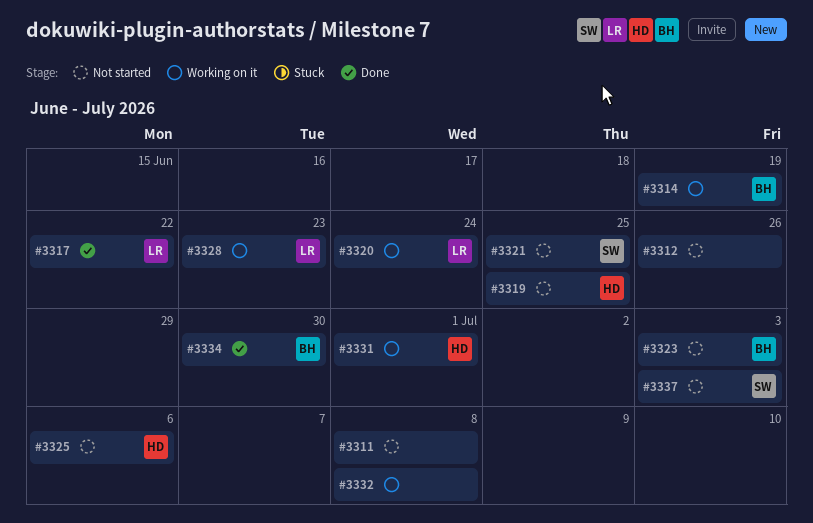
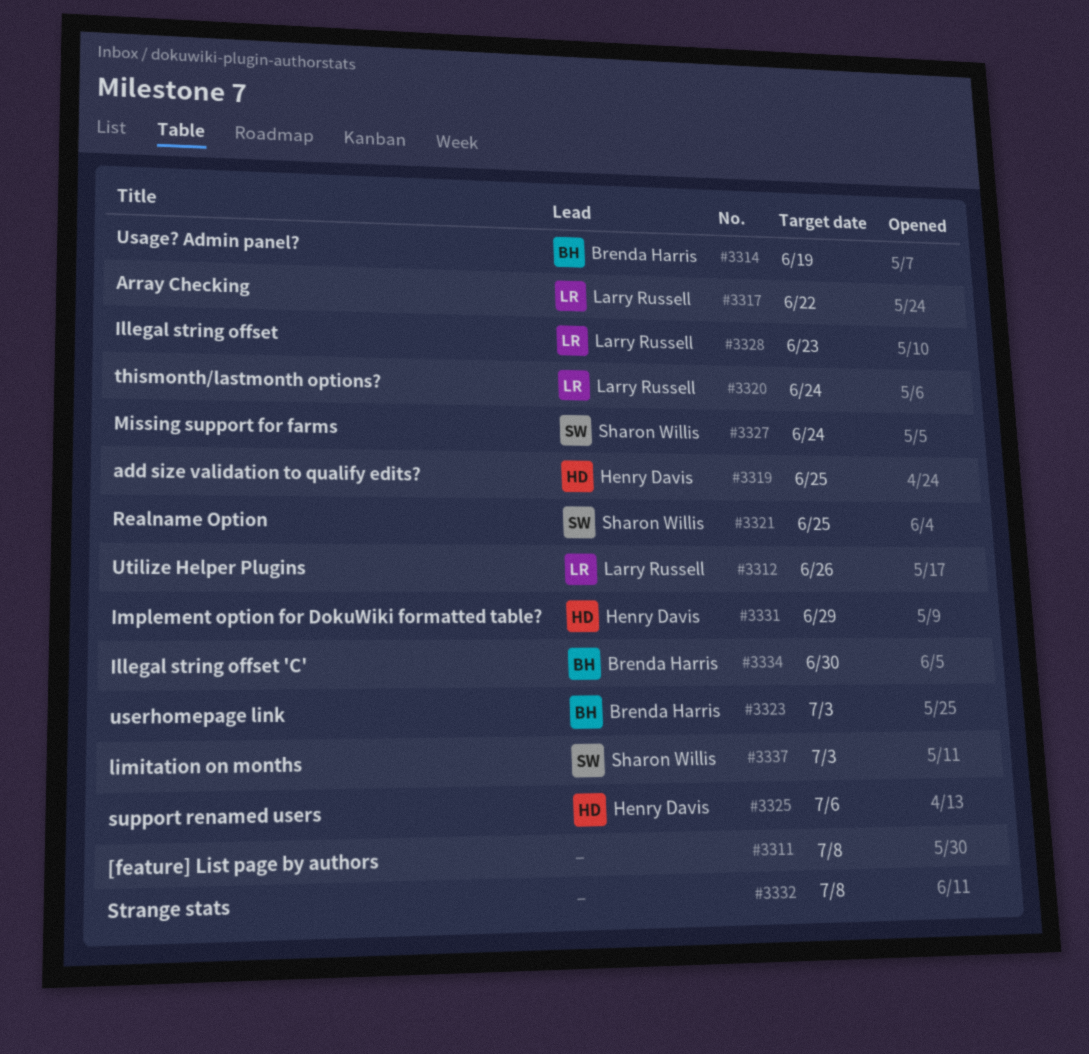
#3312, owner: none -> Larry Russell
#3327: none -> present
#3331, due: Jul 1 -> Jun 29

